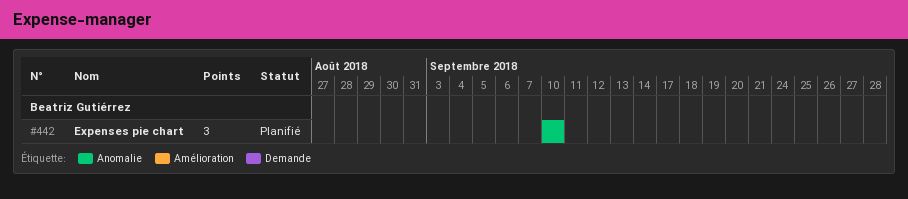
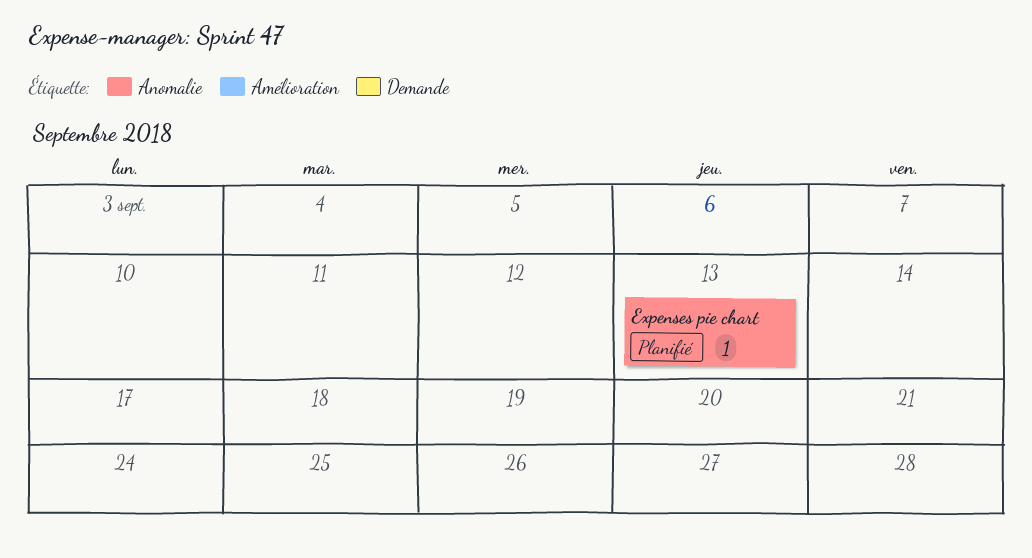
Expenses pie chart, estimate: 3 -> 1
Expenses pie chart, due: Sep 10 -> Sep 13

